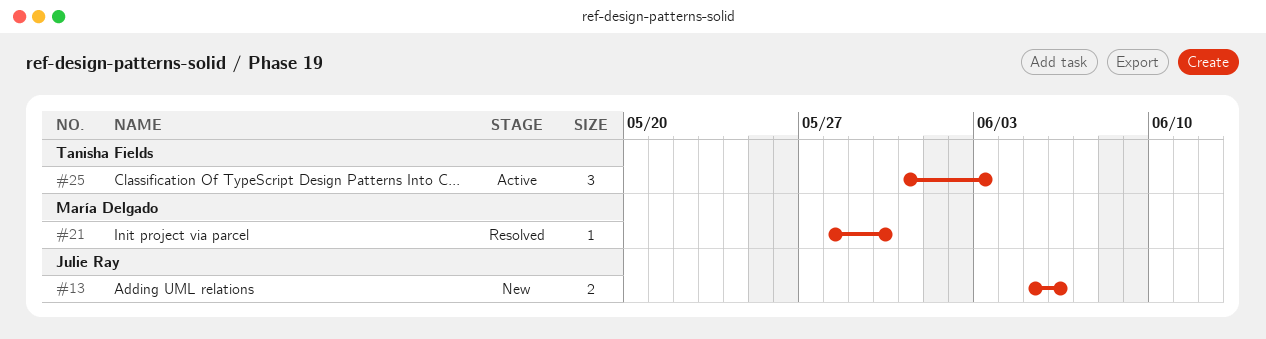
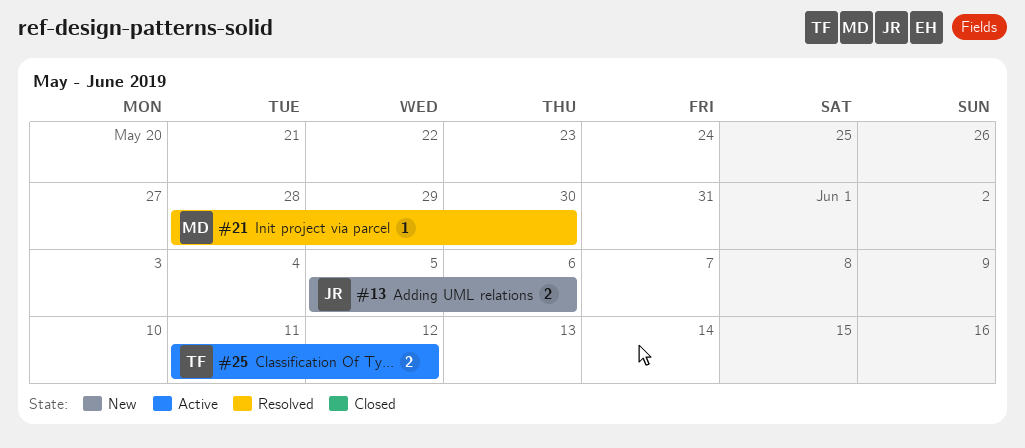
#25, estimate: 3 -> 2
#25, start: May 31 -> Jun 11
#25, due: Jun 3 -> Jun 12

